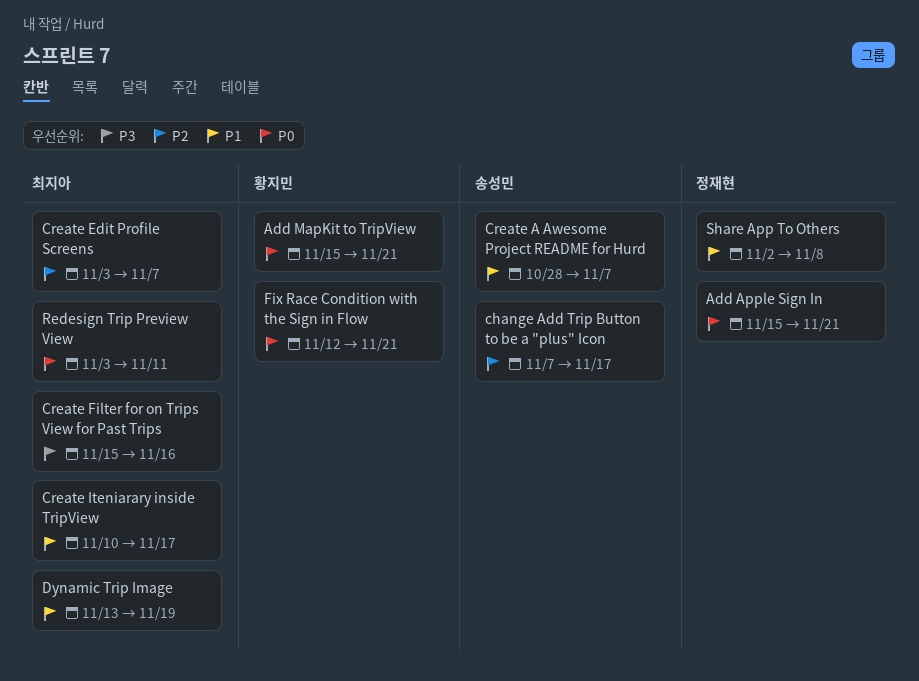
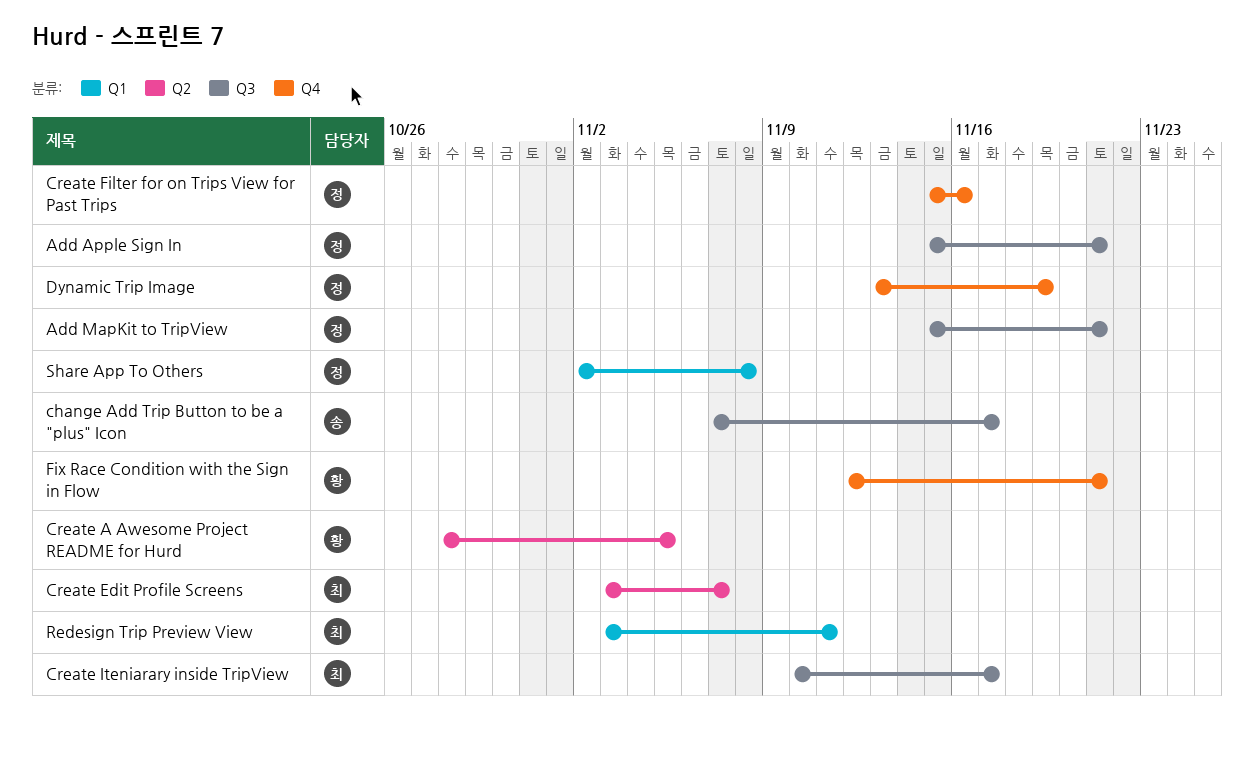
Add MapKit to TripView, owner: 황지민 -> 정재현
Create A Awesome Project README for Hurd, owner: 송성민 -> 황지민
Create A Awesome Project README for Hurd, due: Nov 7 -> Nov 5
Create Filter for on Trips View for Past Trips, owner: 최지아 -> 정재현
Dynamic Trip Image, owner: 최지아 -> 정재현

